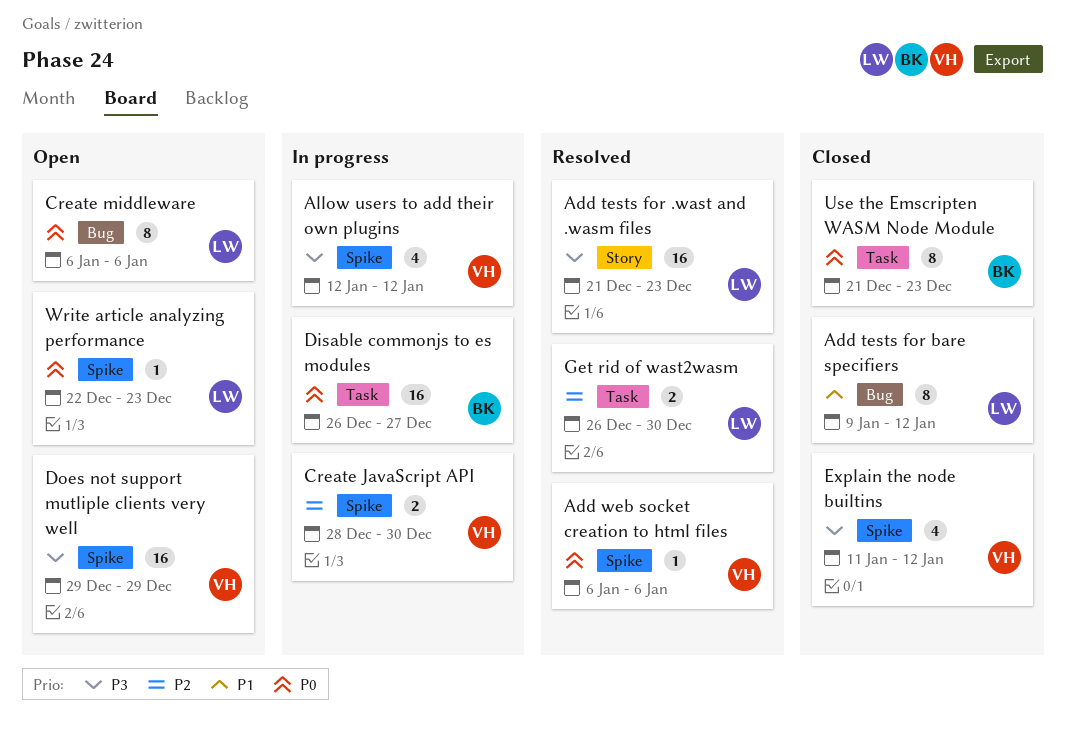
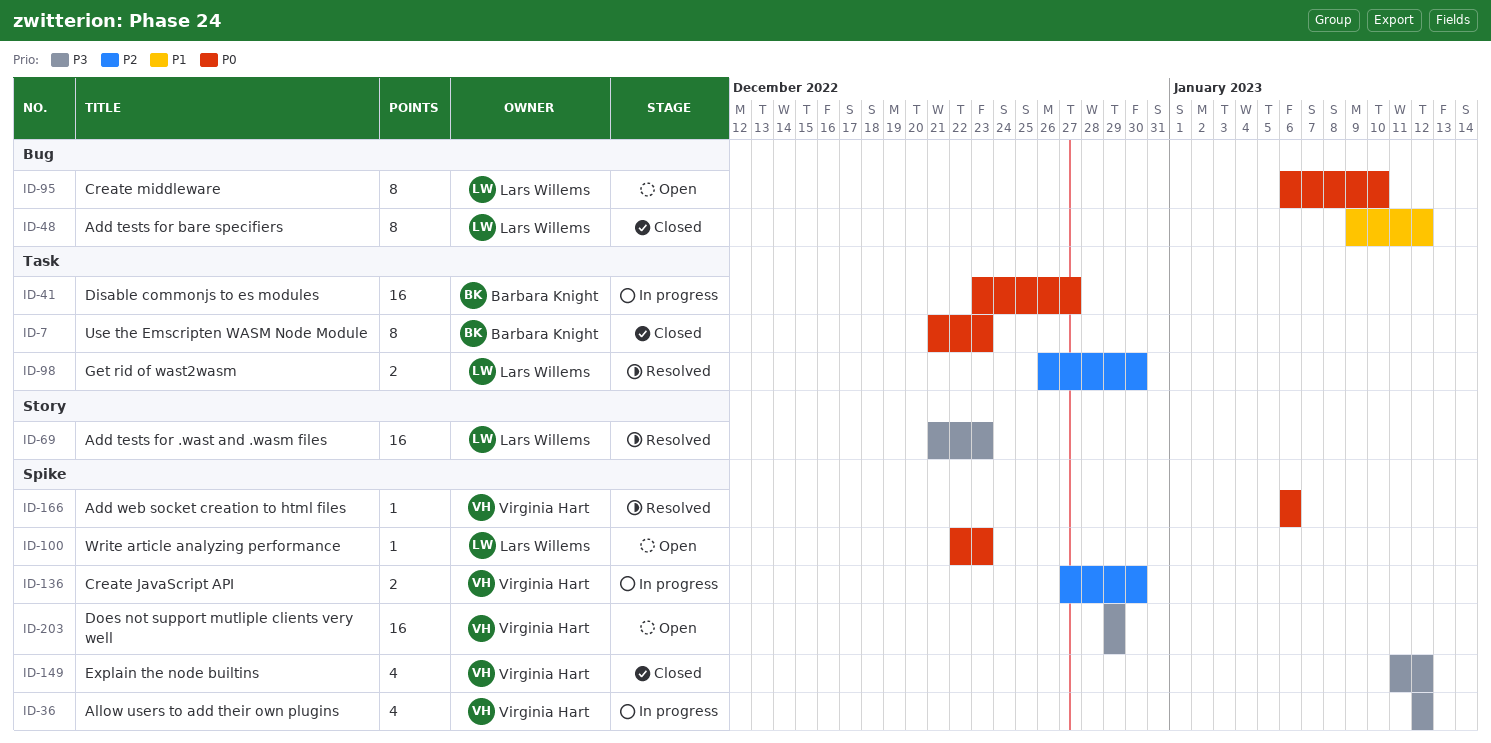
Create JavaScript API, start: Dec 28 -> Dec 27
Create middleware, due: Jan 6 -> Jan 10
Disable commonjs to es modules, start: Dec 26 -> Dec 23

